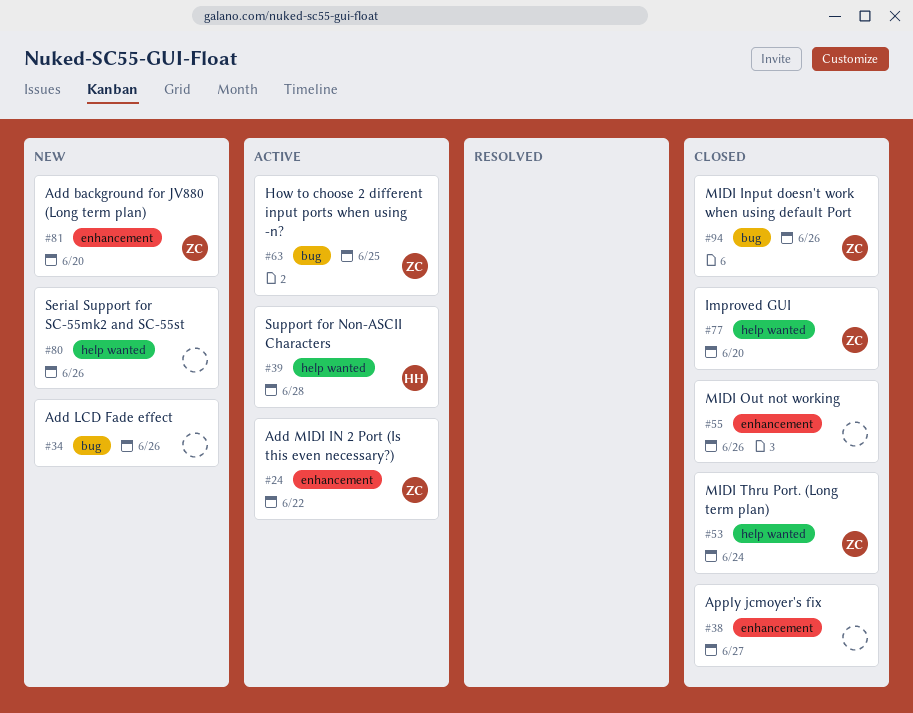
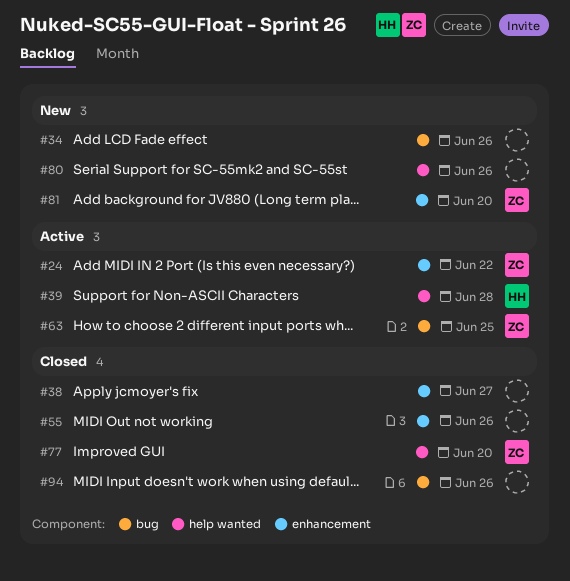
#53: present -> none
#94, owner: ZC -> none

